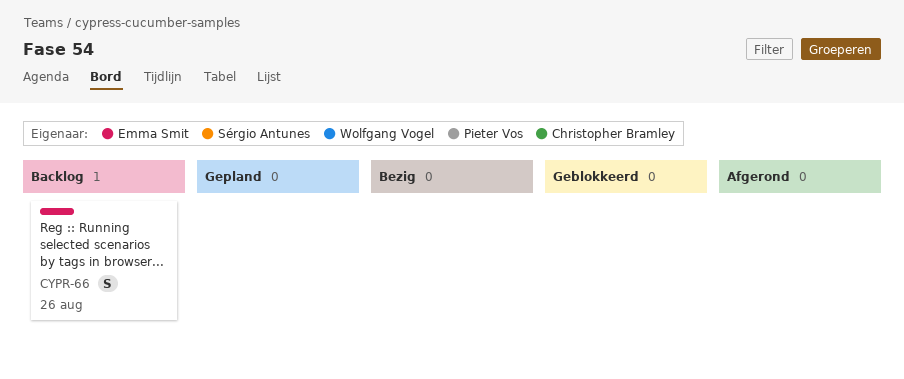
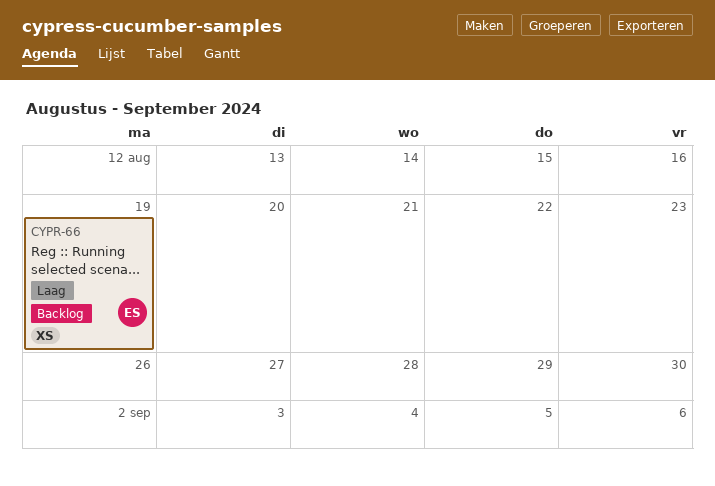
CYPR-66, estimate: S -> XS
CYPR-66, due: Aug 26 -> Aug 19

